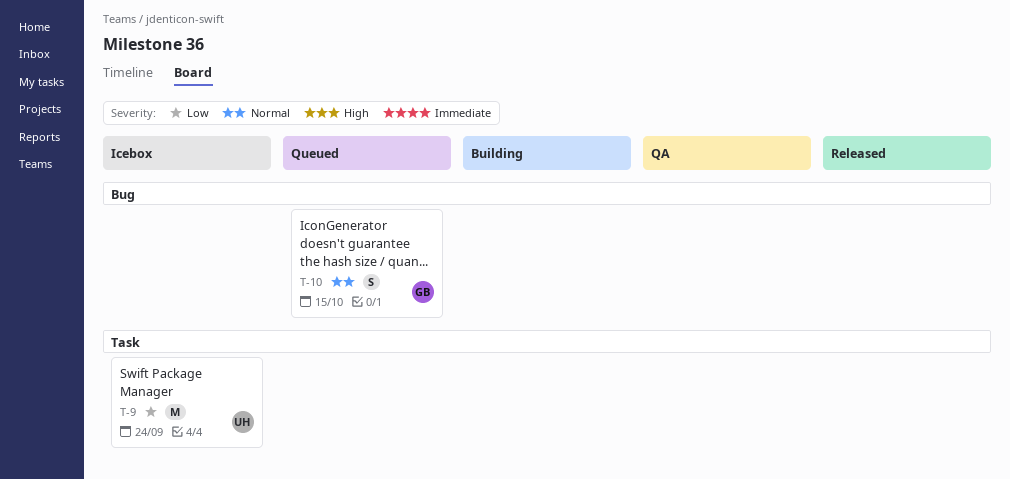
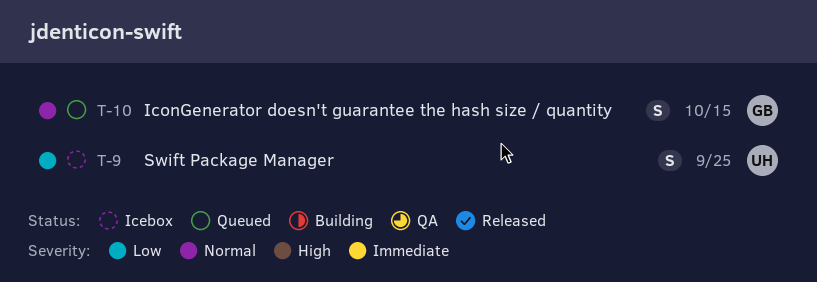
T-9, estimate: M -> S
T-9, due: Sep 24 -> Sep 25

